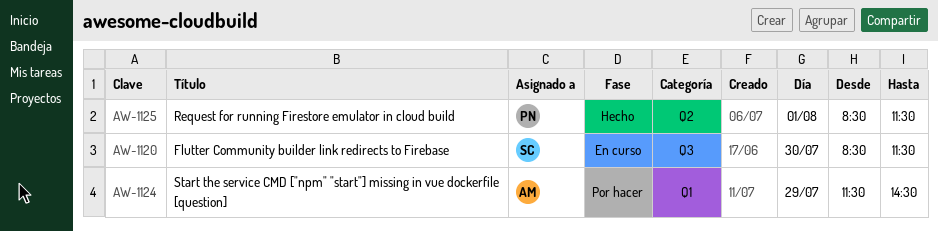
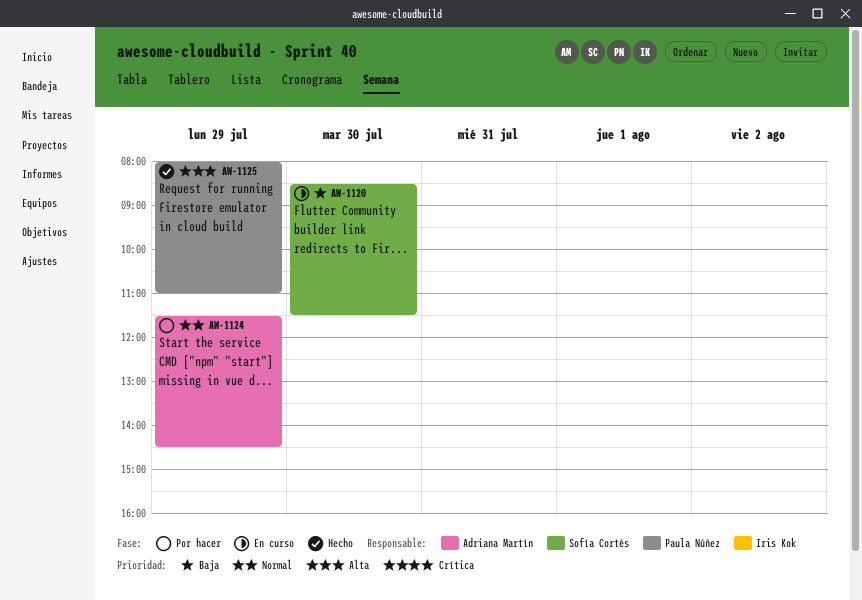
AW-1125, day: Aug 1 -> Jul 29
AW-1125, begins: 08:30 -> 08:00
AW-1125, ends: 11:30 -> 11:00

